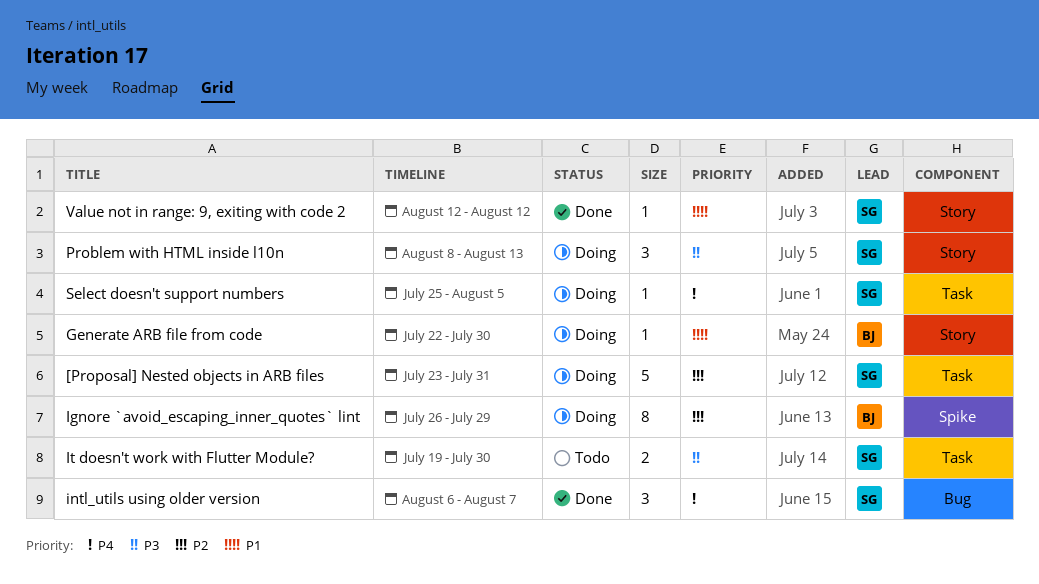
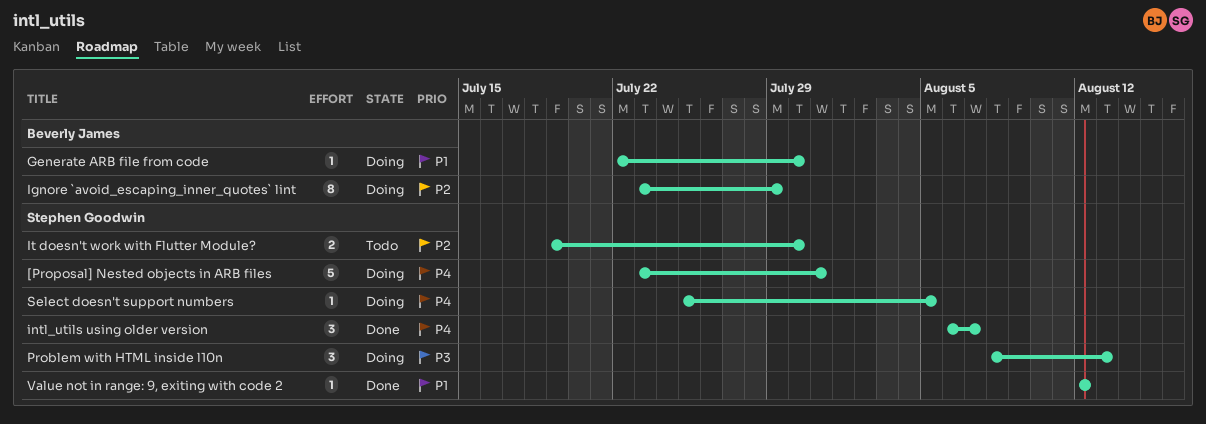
[Proposal] Nested objects in ARB files, priority: P2 -> P4
Ignore `avoid_escaping_inner_quotes` lint, start: Jul 26 -> Jul 23
It doesn't work with Flutter Module?, priority: P3 -> P2

